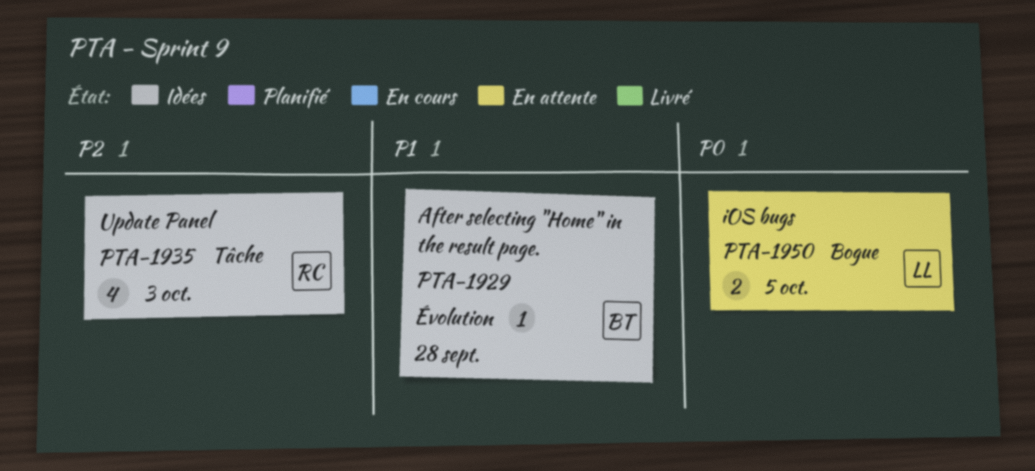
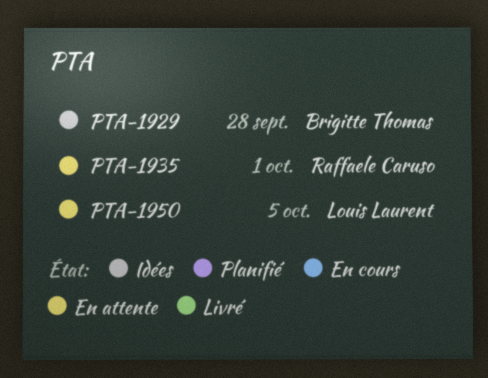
PTA-1935, status: Idées -> En attente
PTA-1935, due: Oct 3 -> Oct 1

